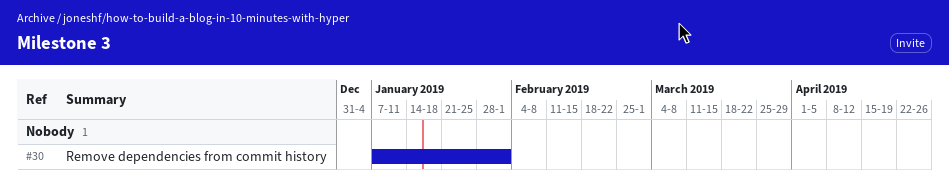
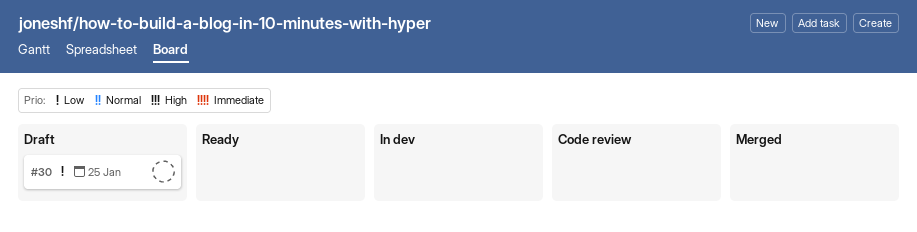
#30, due: Feb 1 -> Jan 25

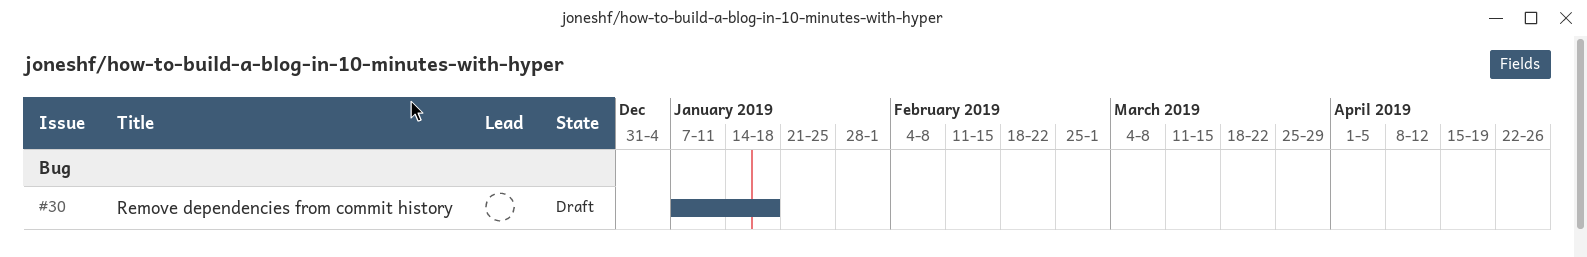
#30, due: Jan 25 -> Jan 18

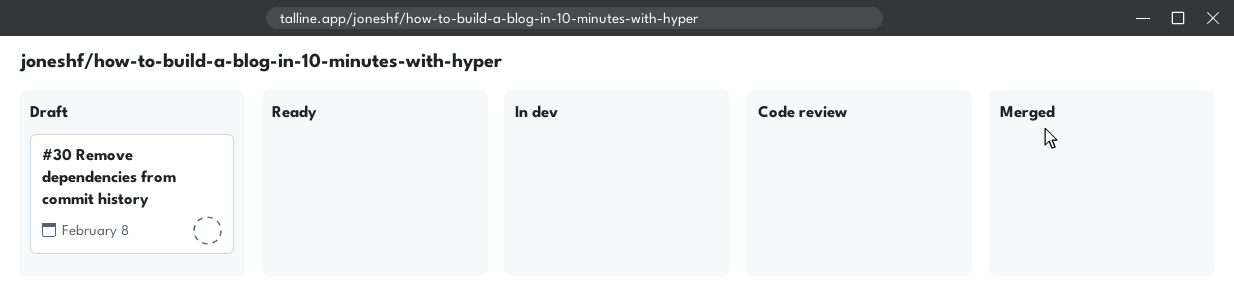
#30, due: Jan 18 -> Feb 8

